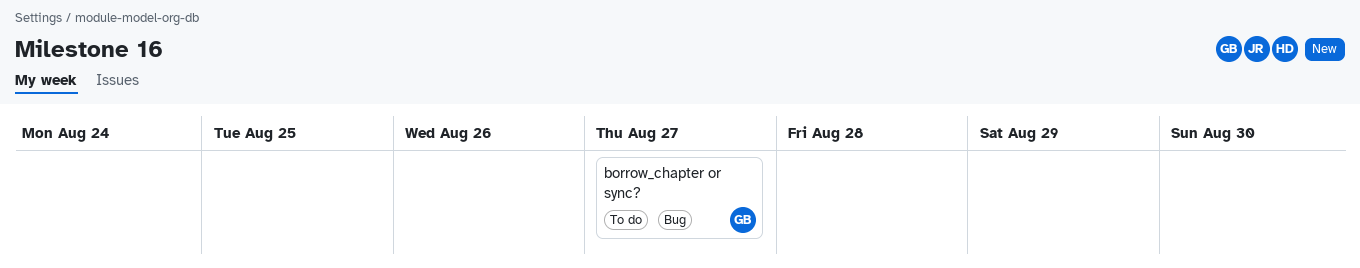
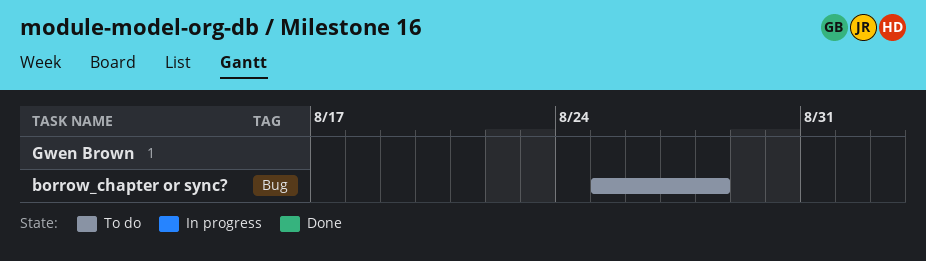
borrow_chapter or sync?, due: Aug 27 -> Aug 28

